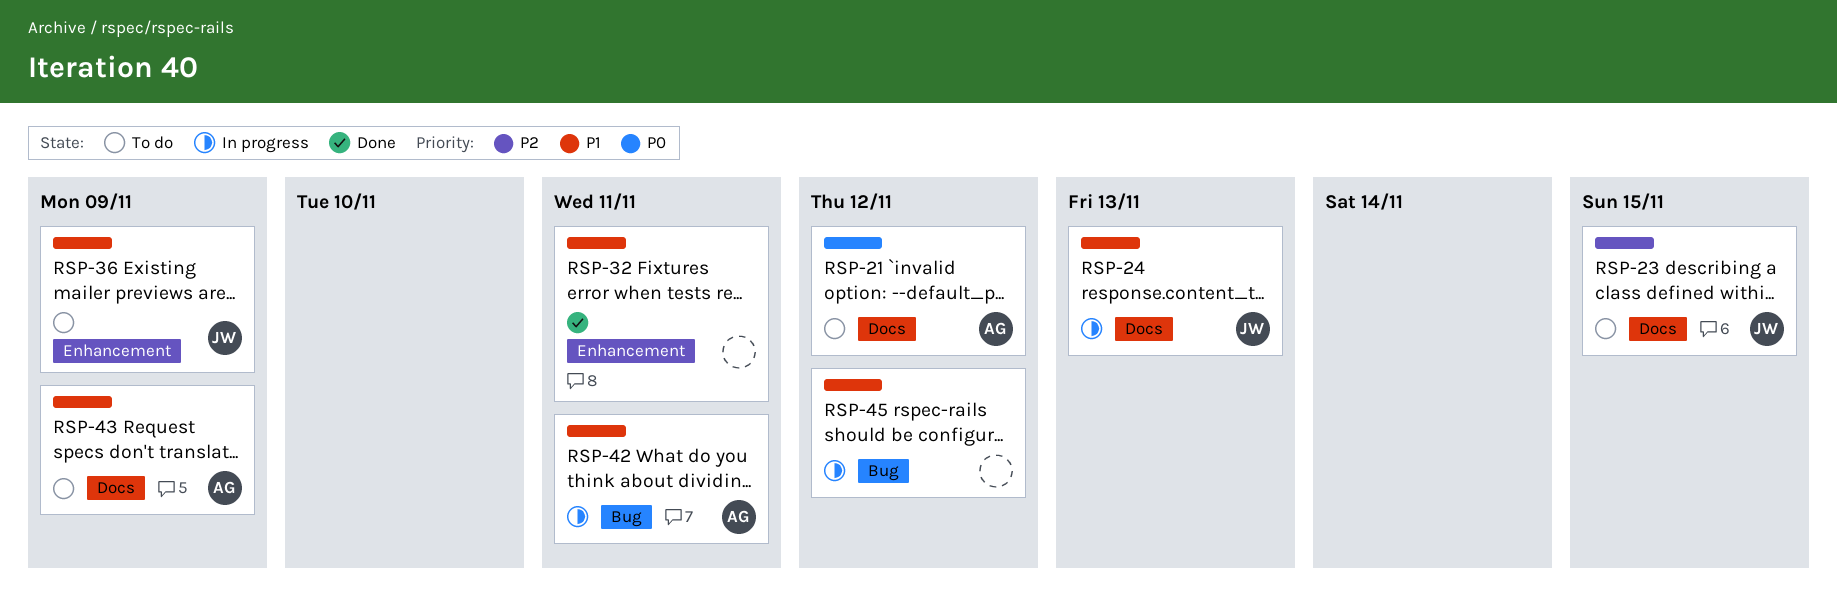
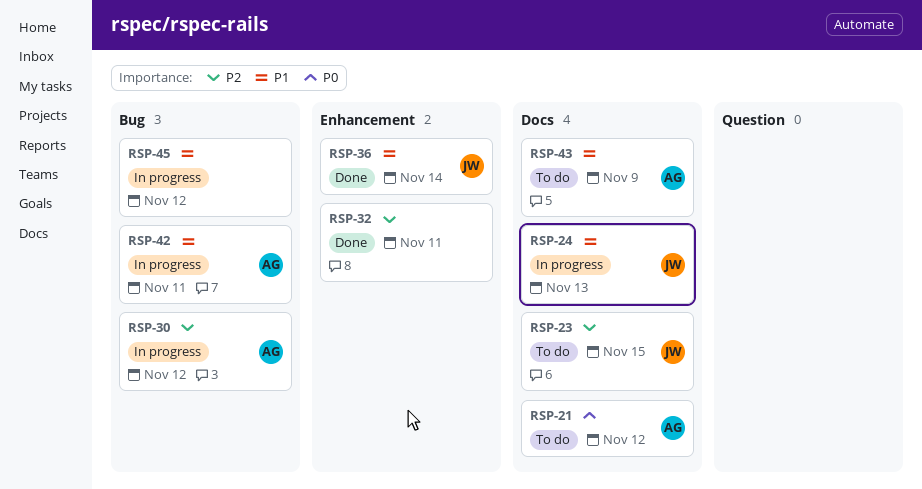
RSP-30: none -> present
RSP-32, priority: P1 -> P2
RSP-36, status: To do -> Done
RSP-36, due: Nov 9 -> Nov 14

